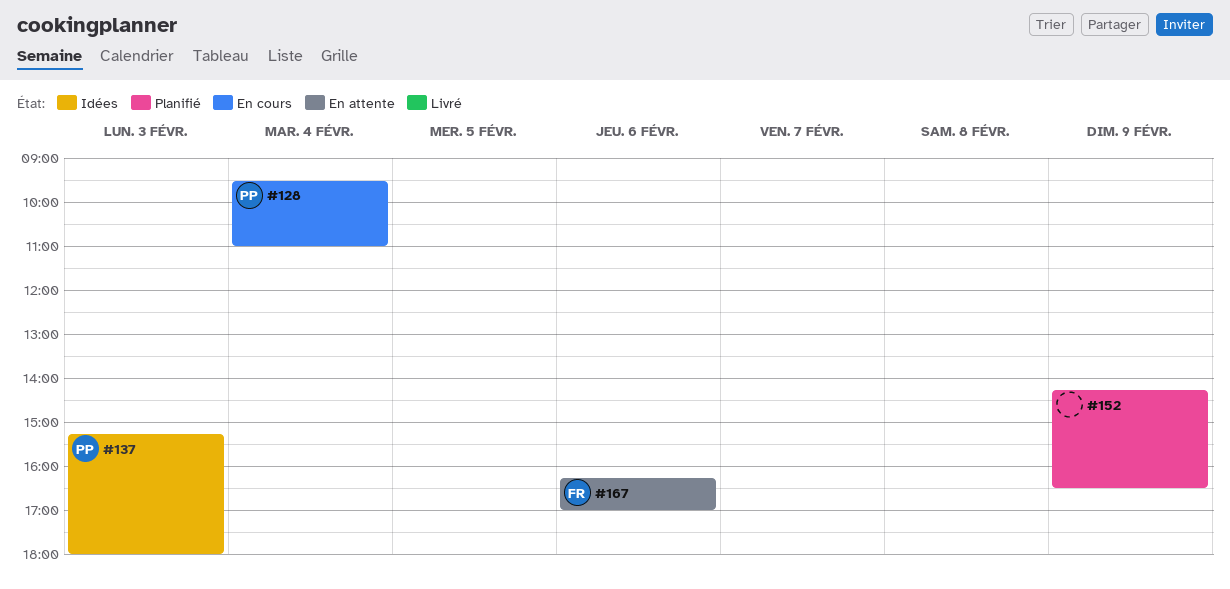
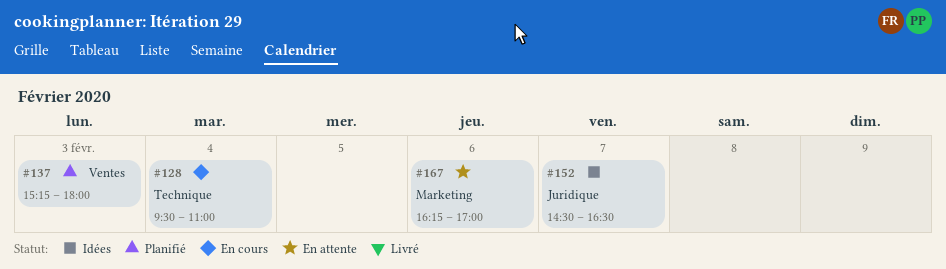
#137, status: Idées -> Planifié
#152, status: Planifié -> Idées
#152, day: Feb 9 -> Feb 7
#152, begins: 14:15 -> 14:30

